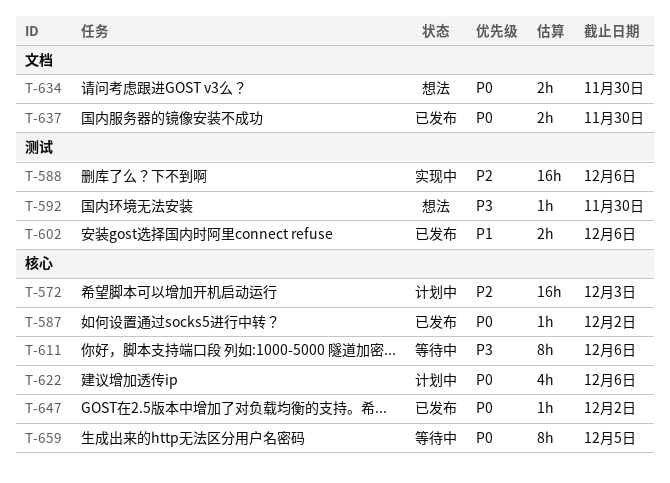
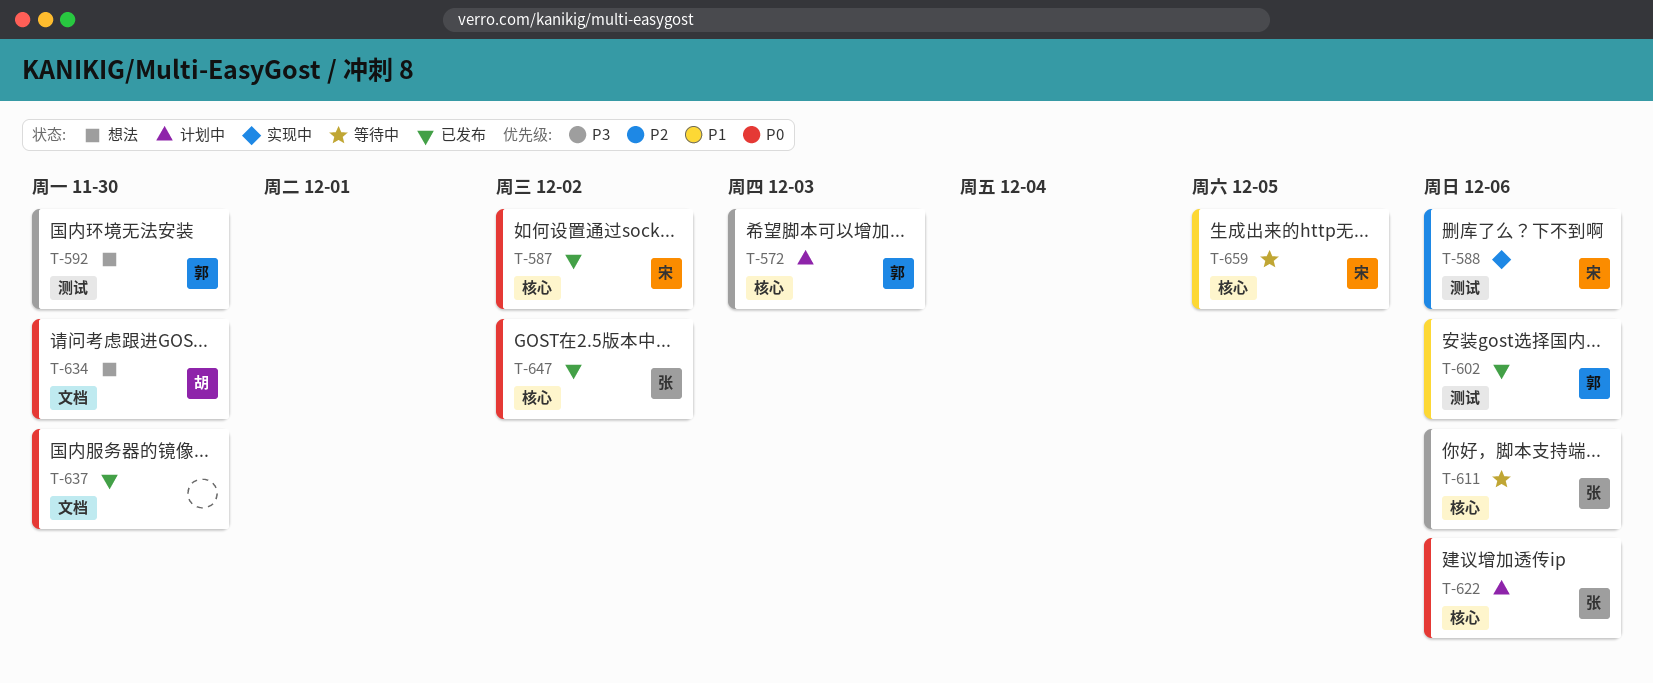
T-572, priority: P2 -> P3
T-659, priority: P0 -> P1

